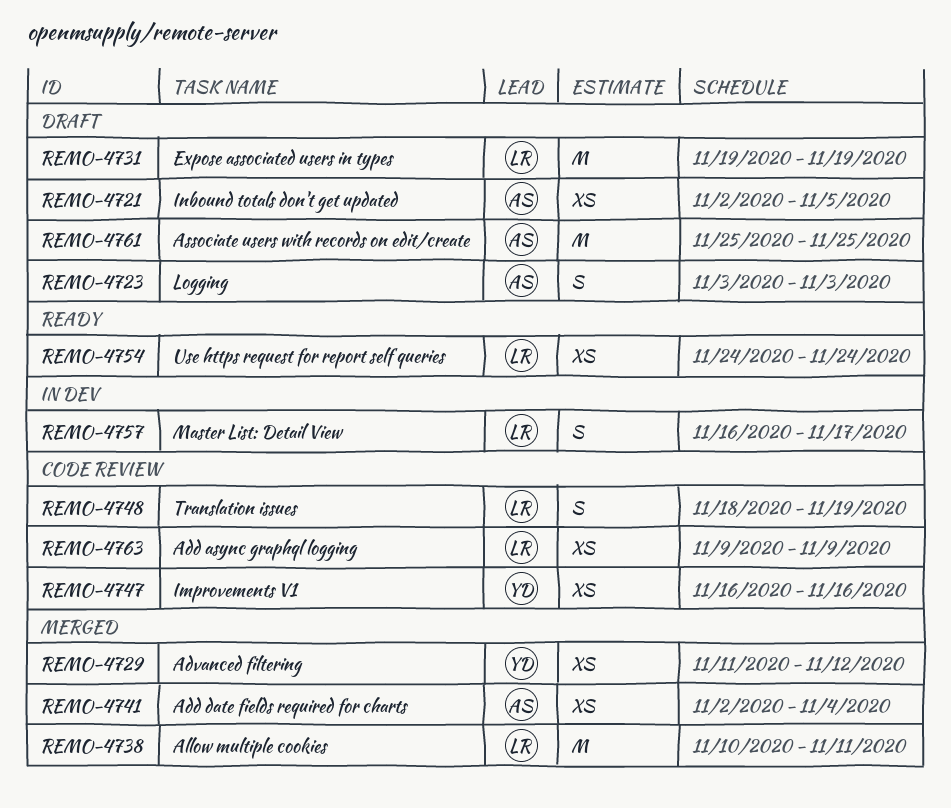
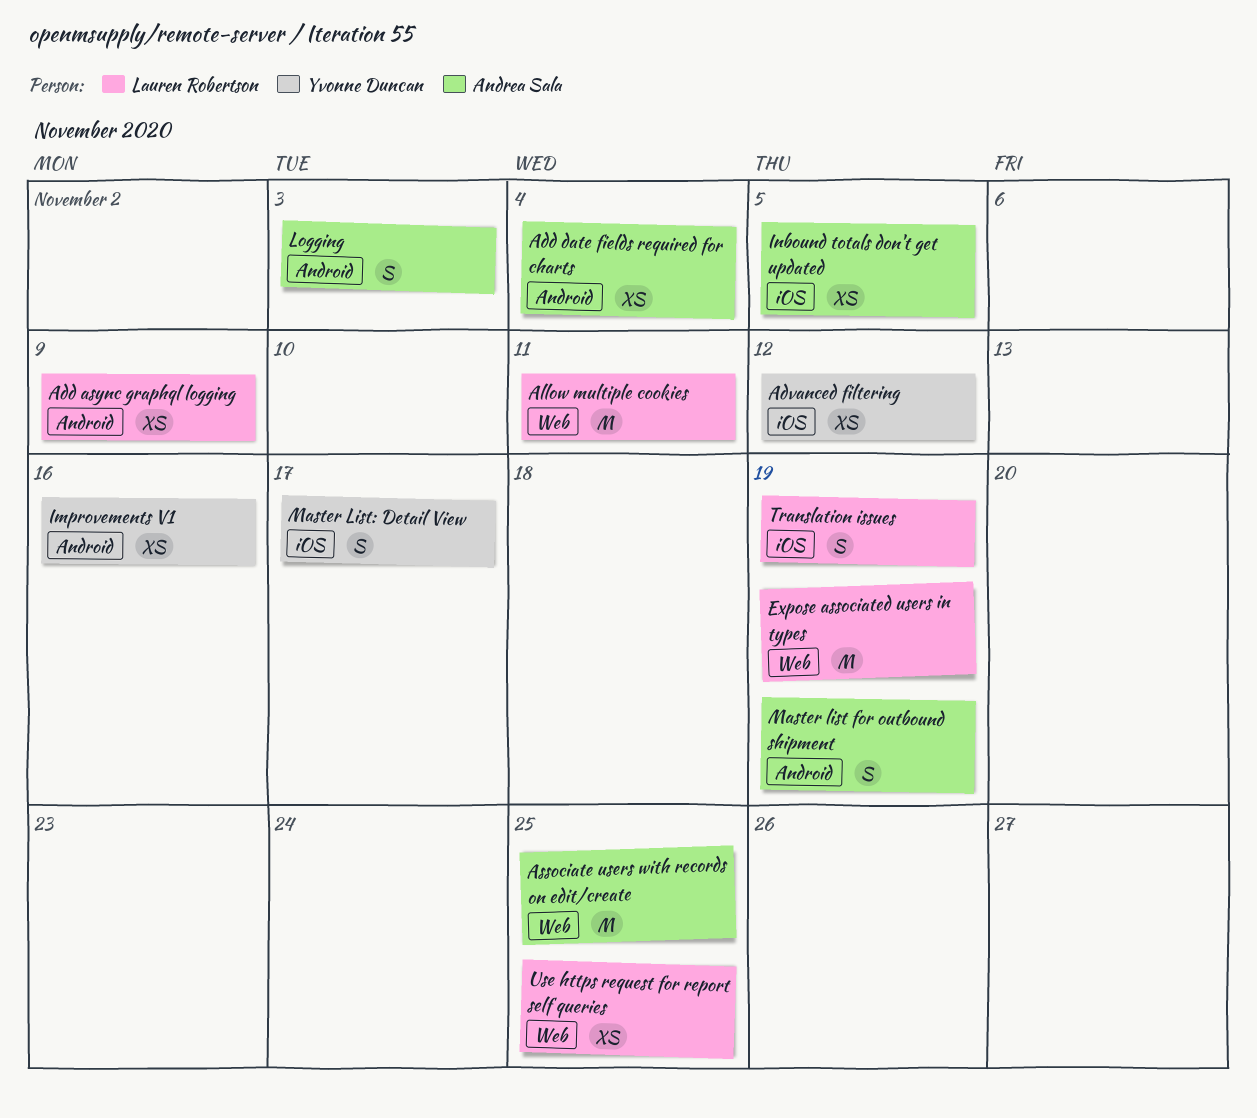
Master list for outbound shipment: none -> present
Master List: Detail View, owner: Lauren Robertson -> Yvonne Duncan
Use https request for report self queries, due: Nov 24 -> Nov 25

